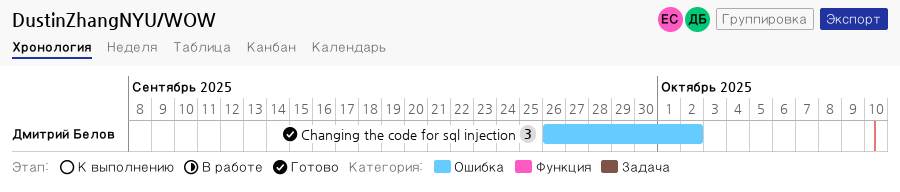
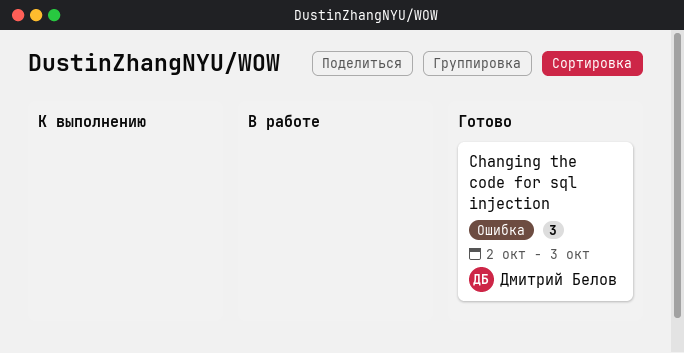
Changing the code for sql injection, start: Sep 26 -> Oct 2
Changing the code for sql injection, due: Oct 2 -> Oct 3

